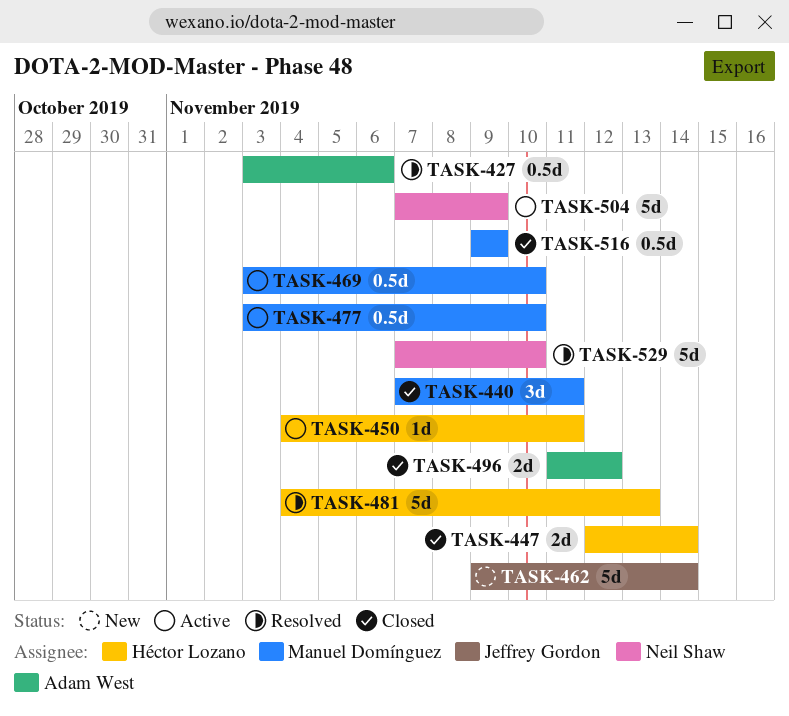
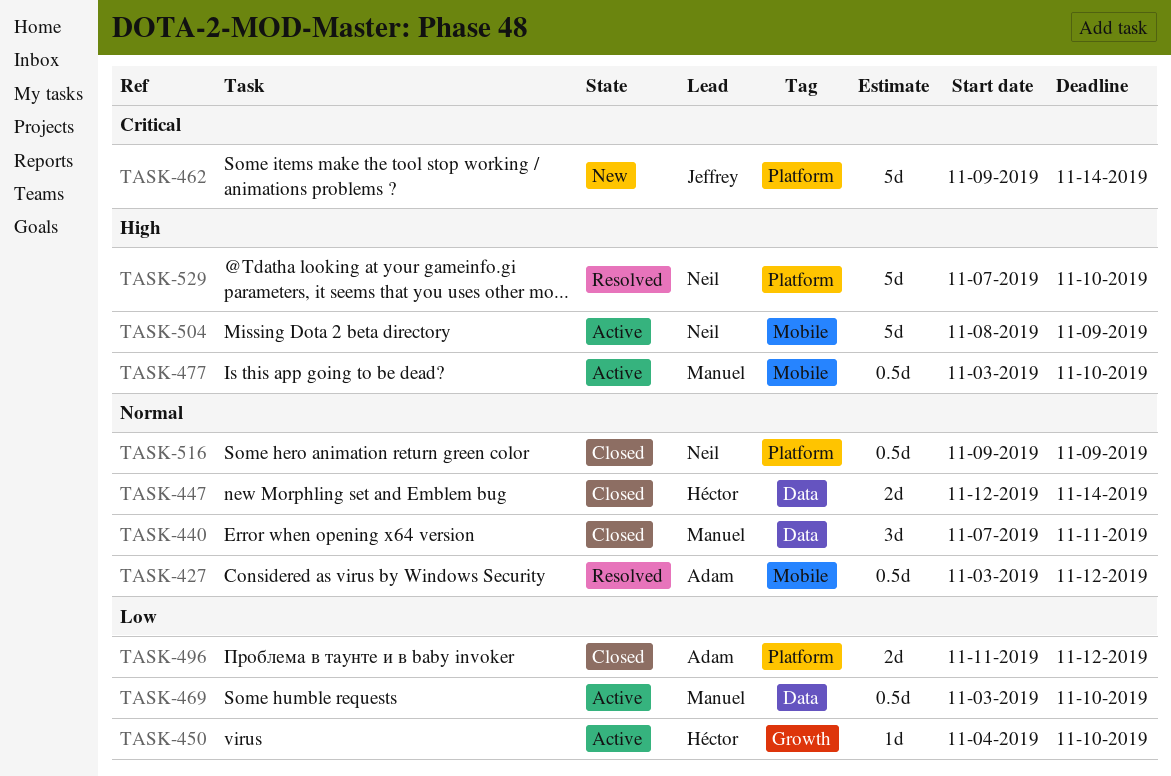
TASK-427, due: Nov 6 -> Nov 12
TASK-450, due: Nov 11 -> Nov 10
TASK-481: present -> none
TASK-504, start: Nov 7 -> Nov 8
TASK-516, owner: Manuel Domínguez -> Neil Shaw

